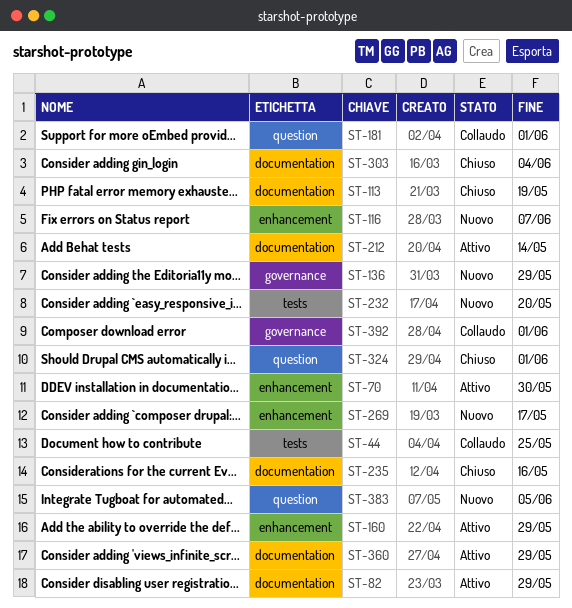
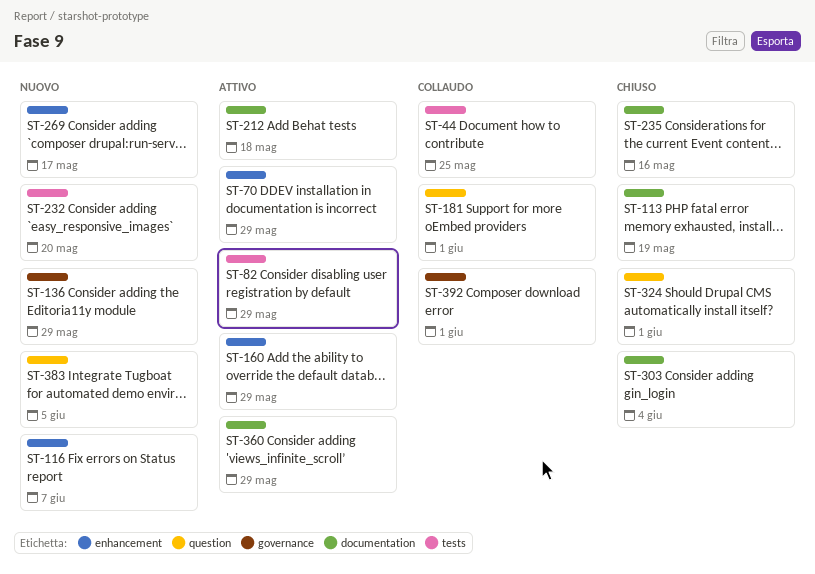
ST-70, due: May 30 -> May 29
ST-82, label: documentation -> tests
ST-212, due: May 14 -> May 18

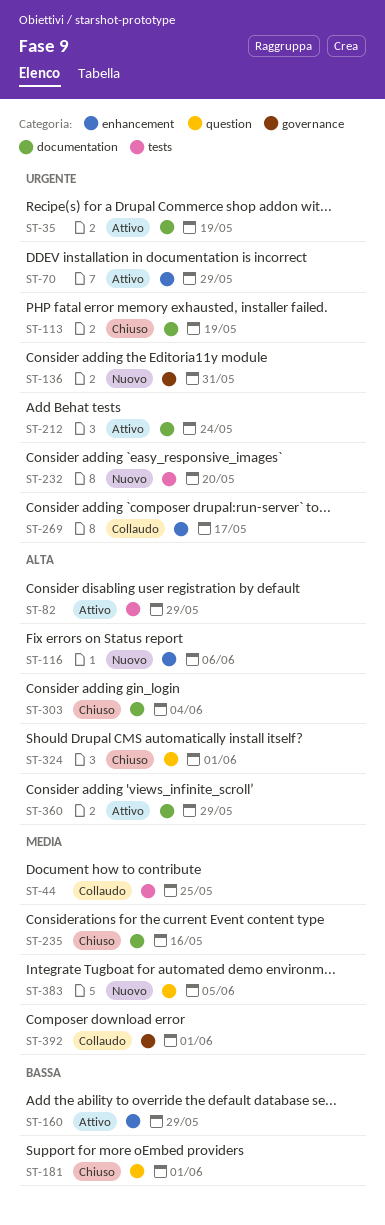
ST-35: none -> present
ST-116, due: Jun 7 -> Jun 6
ST-136, due: May 29 -> May 31
ST-181, status: Collaudo -> Chiuso
ST-212, due: May 18 -> May 24
ST-269, status: Nuovo -> Collaudo

